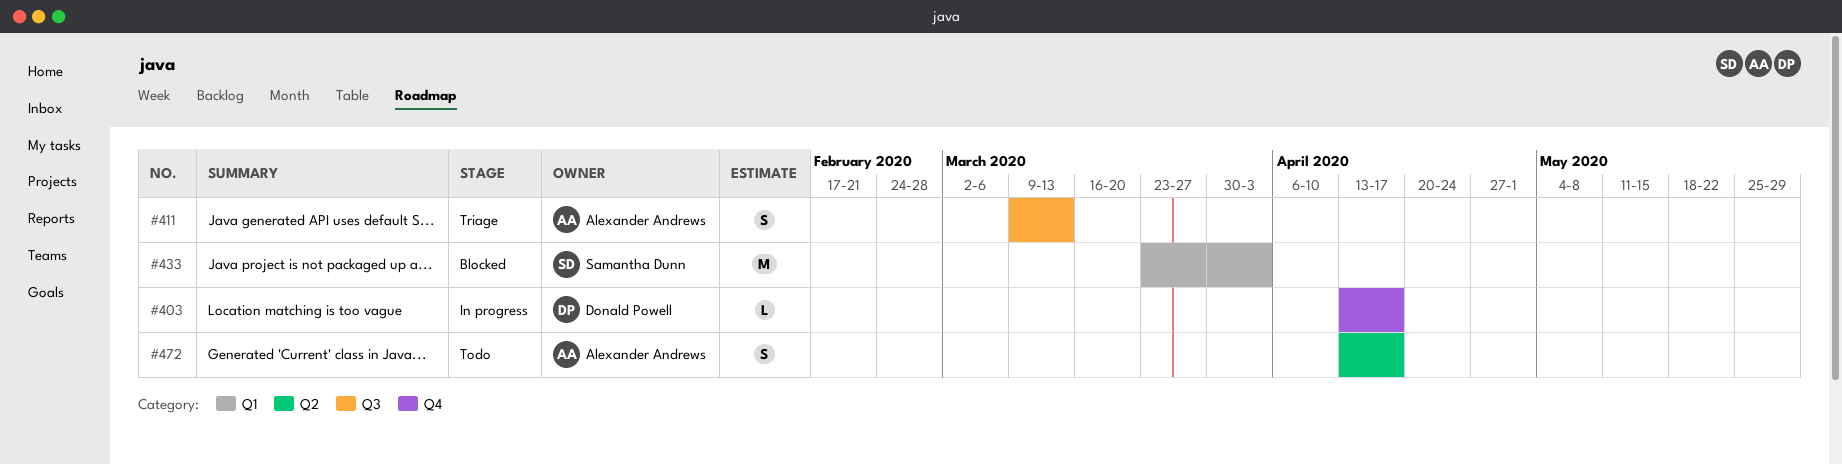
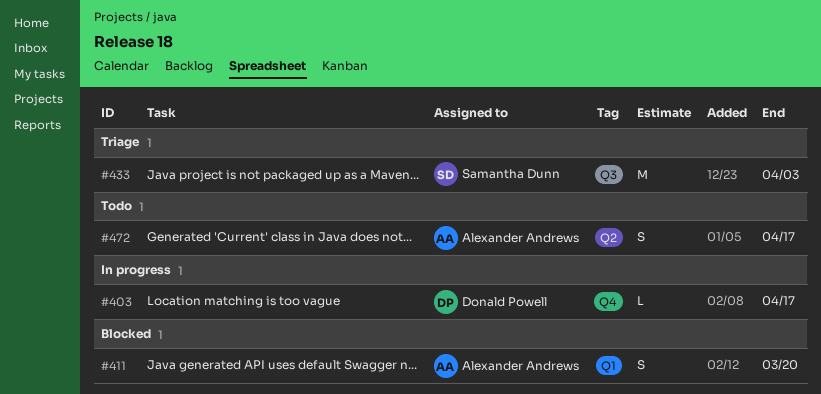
#411, status: Triage -> Blocked
#411, label: Q3 -> Q1
#411, due: Mar 13 -> Mar 20
#433, status: Blocked -> Triage
#433, label: Q1 -> Q3

